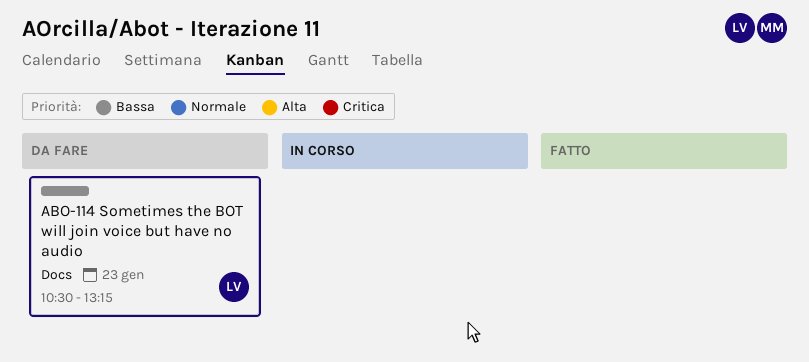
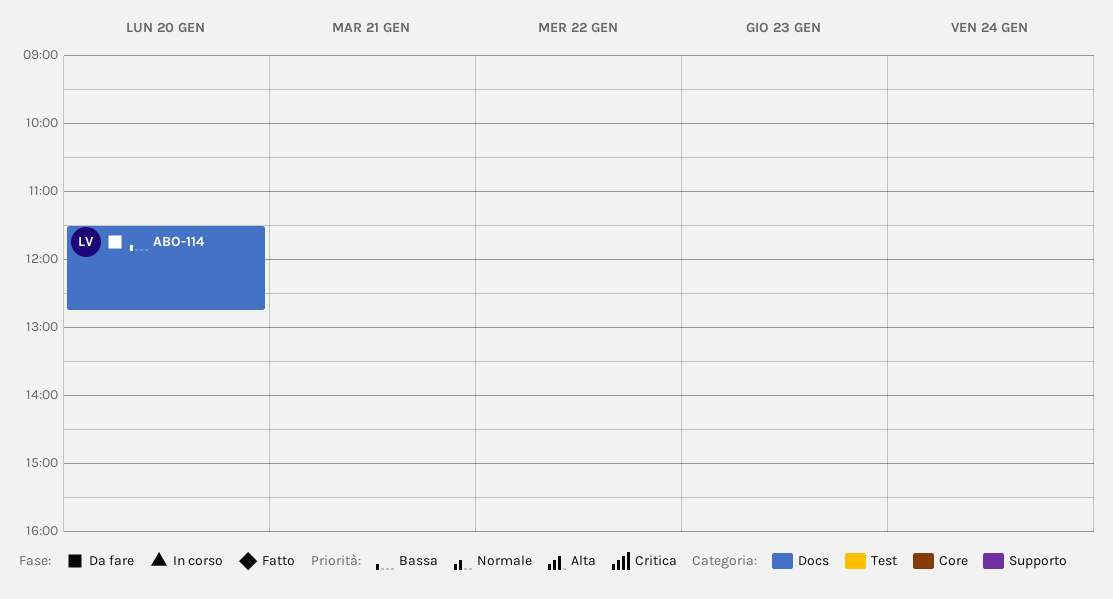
ABO-114, day: Jan 23 -> Jan 20
ABO-114, begins: 10:30 -> 11:30
ABO-114, ends: 13:15 -> 12:45

